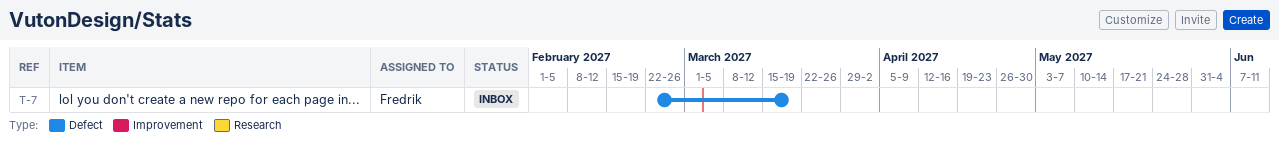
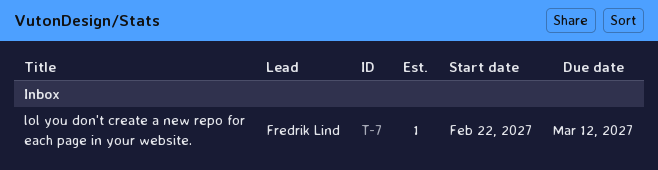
T-7, due: Mar 19 -> Mar 12

